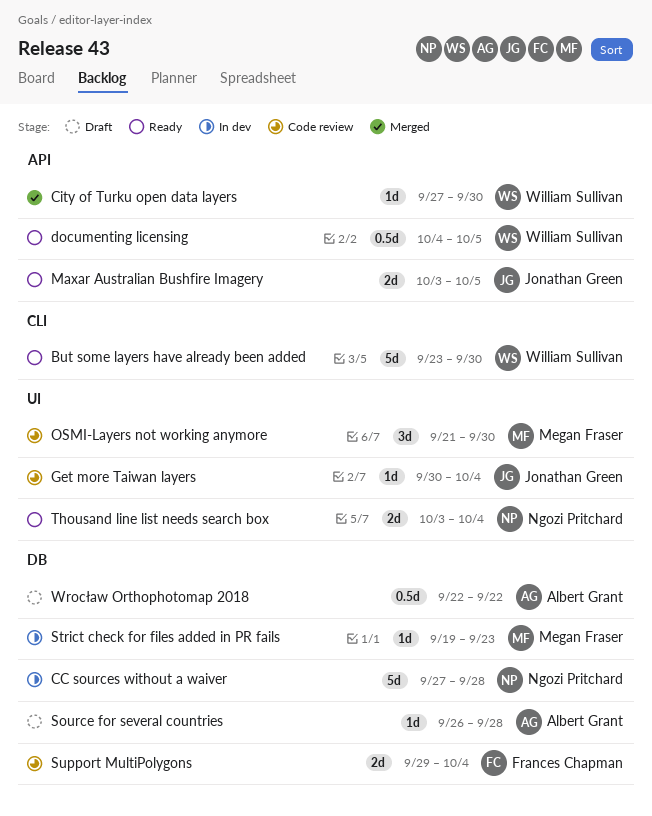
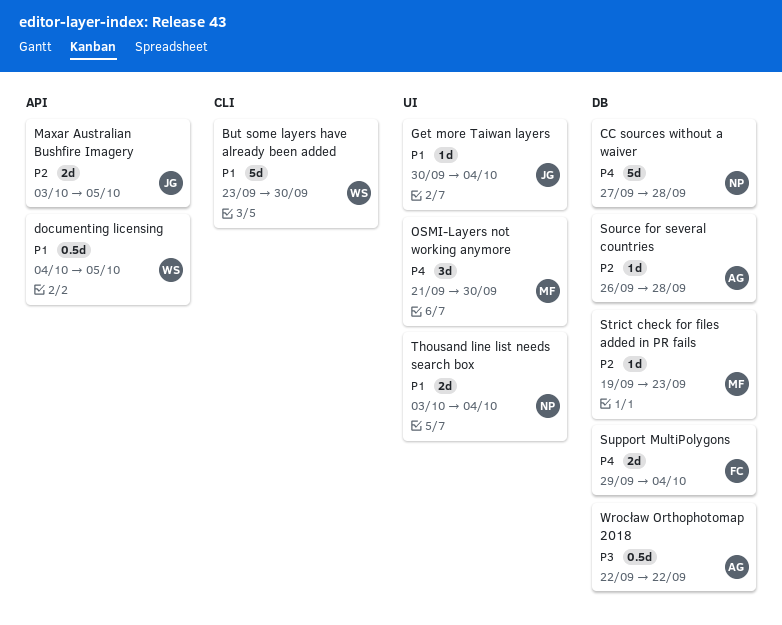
City of Turku open data layers: present -> none

